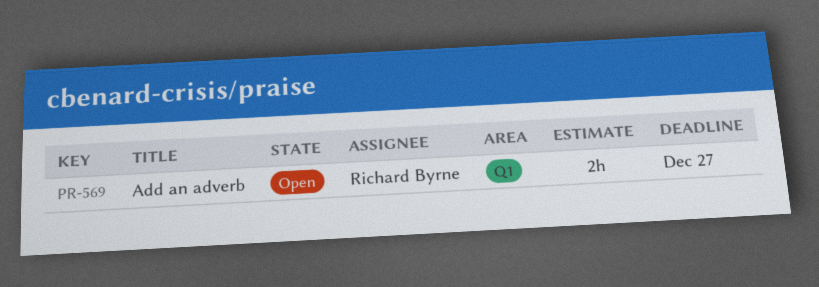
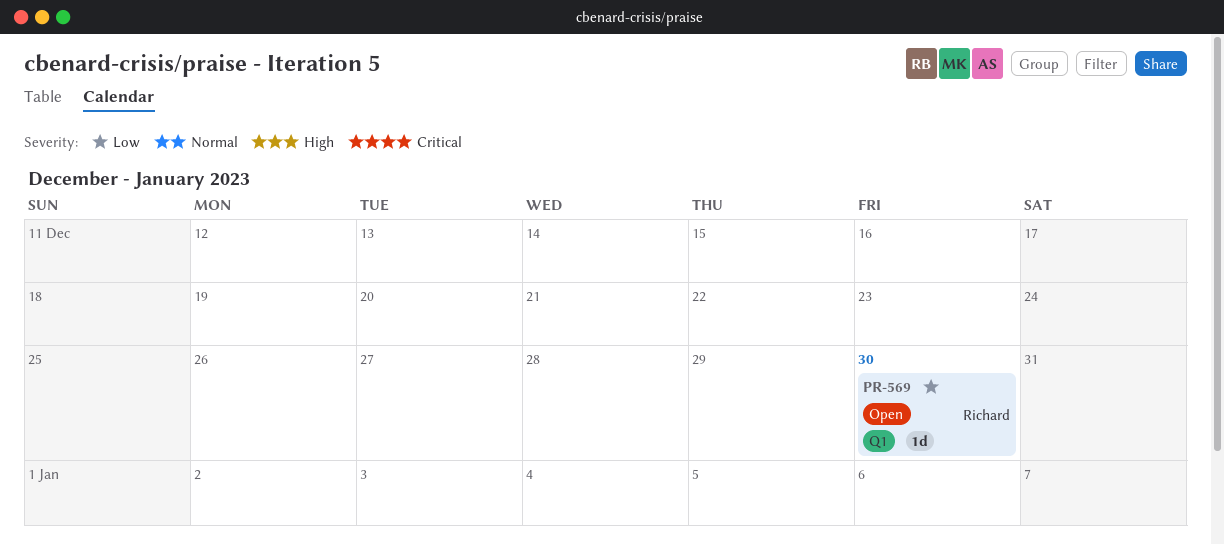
PR-569, estimate: 2h -> 1d
PR-569, due: Dec 27 -> Dec 30

